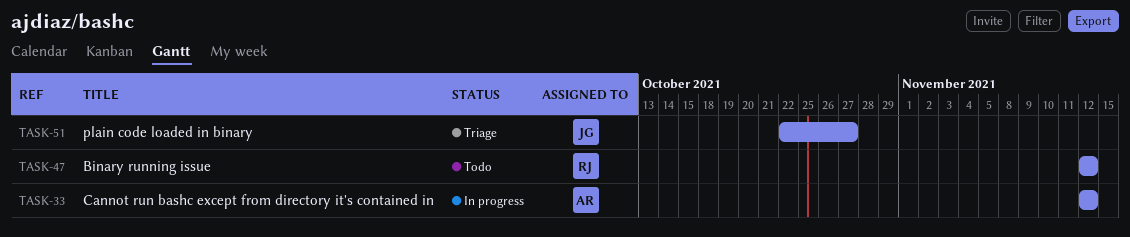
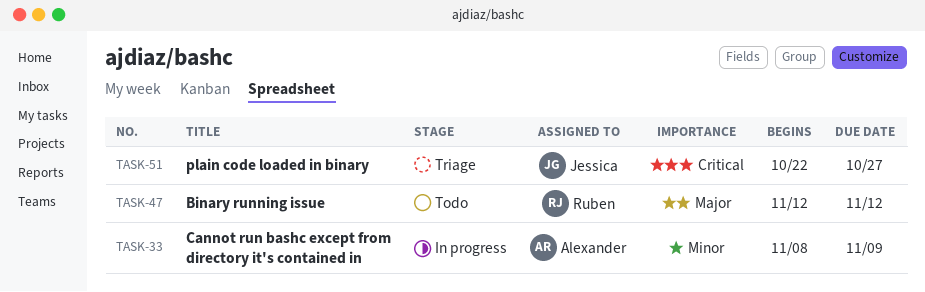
TASK-33, start: Nov 12 -> Nov 8
TASK-33, due: Nov 12 -> Nov 9

